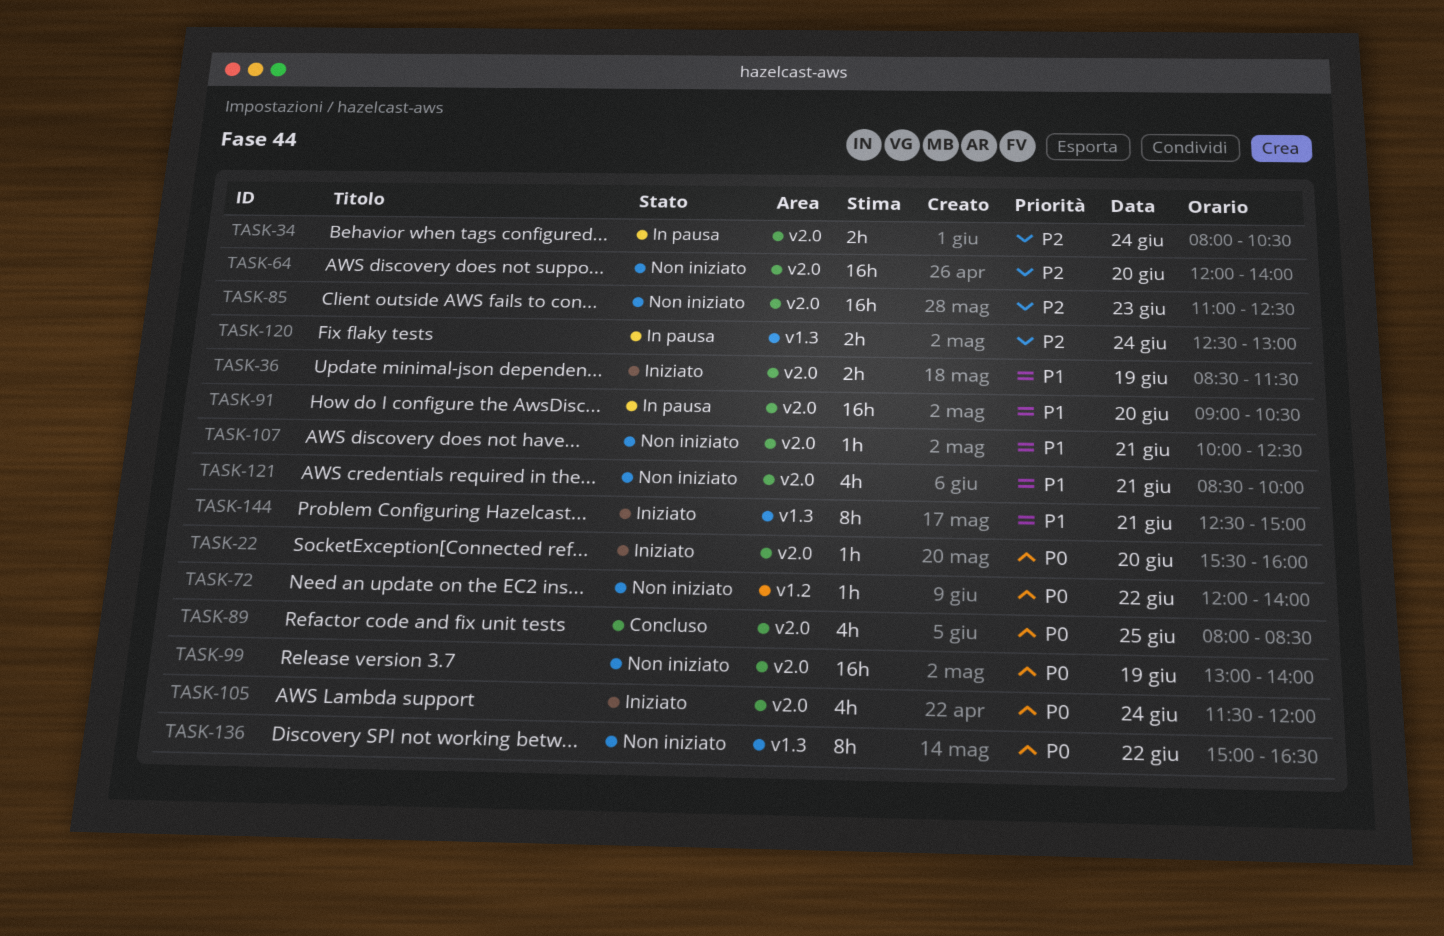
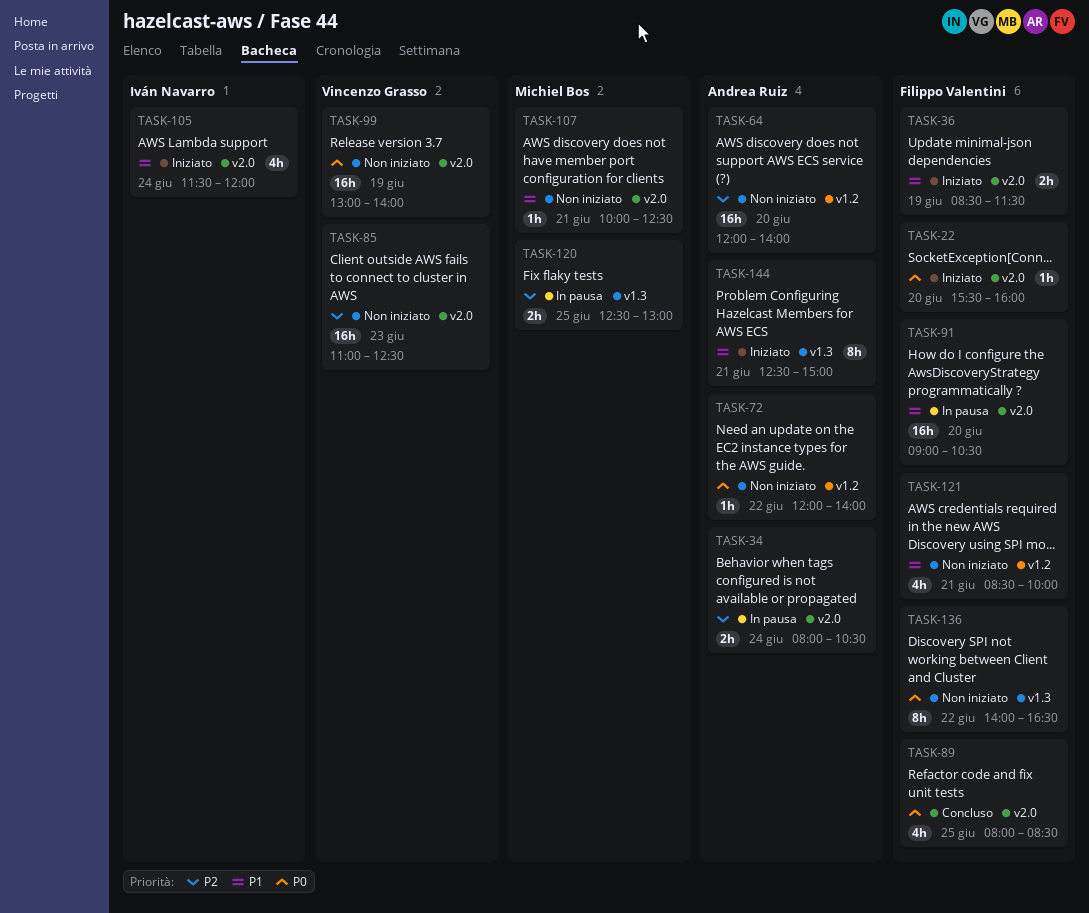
TASK-64, label: v2.0 -> v1.2
TASK-105, priority: P0 -> P1
TASK-120, day: Jun 24 -> Jun 25
TASK-121, label: v2.0 -> v1.2
TASK-136, begins: 15:00 -> 14:00

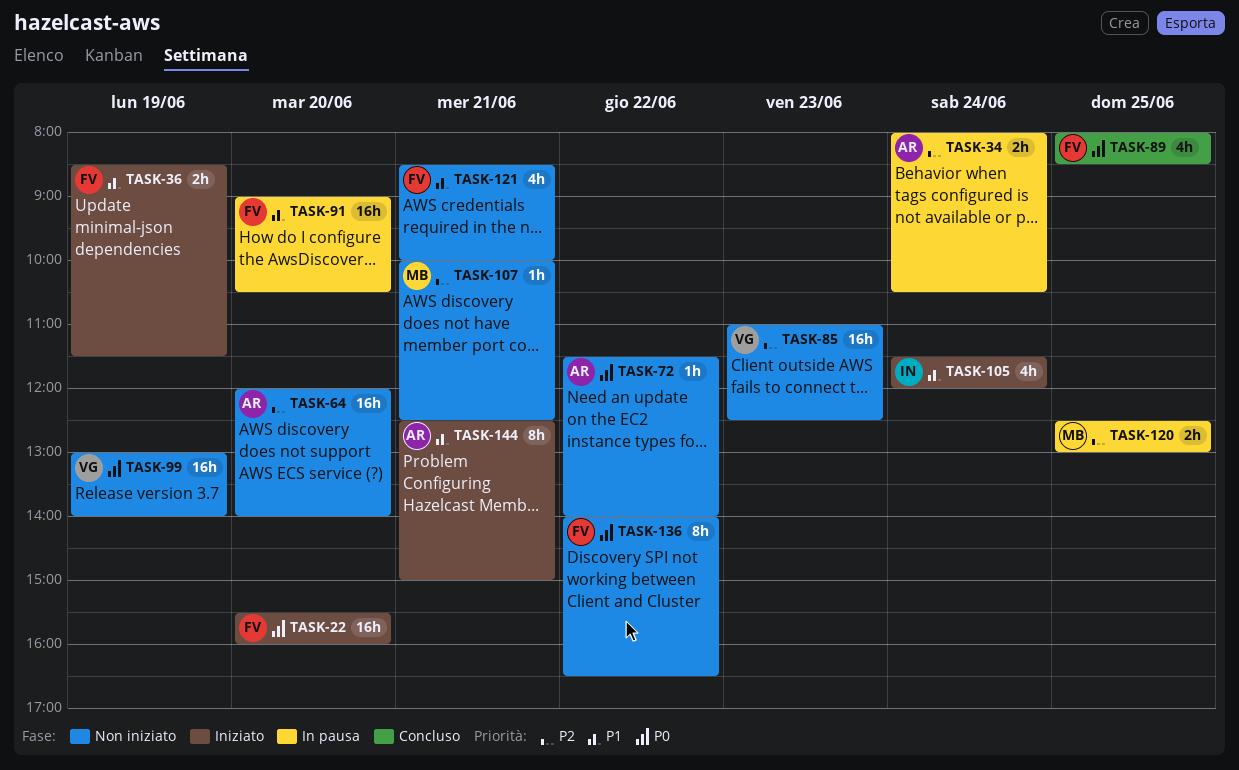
TASK-22, estimate: 1h -> 16h
TASK-72, begins: 12:00 -> 11:30
TASK-107, priority: P1 -> P2

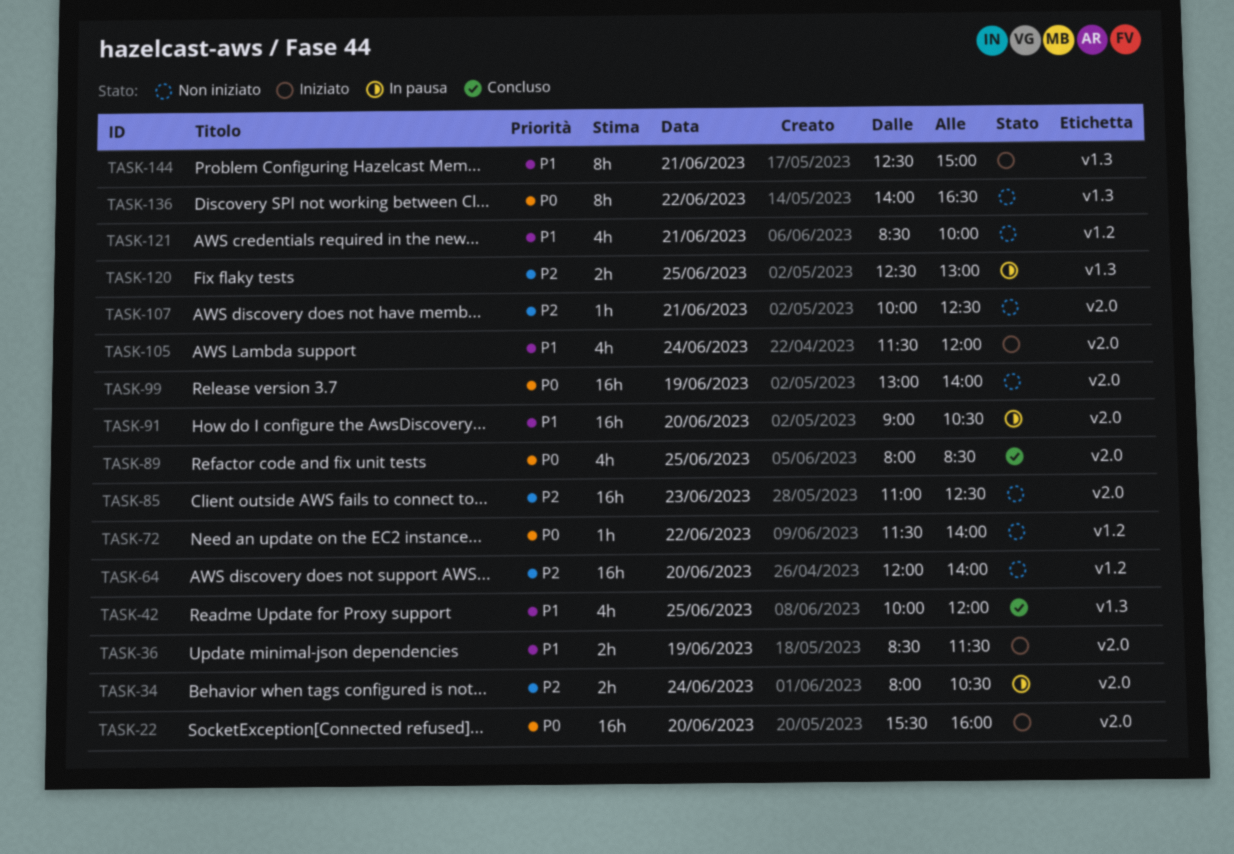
TASK-42: none -> present

